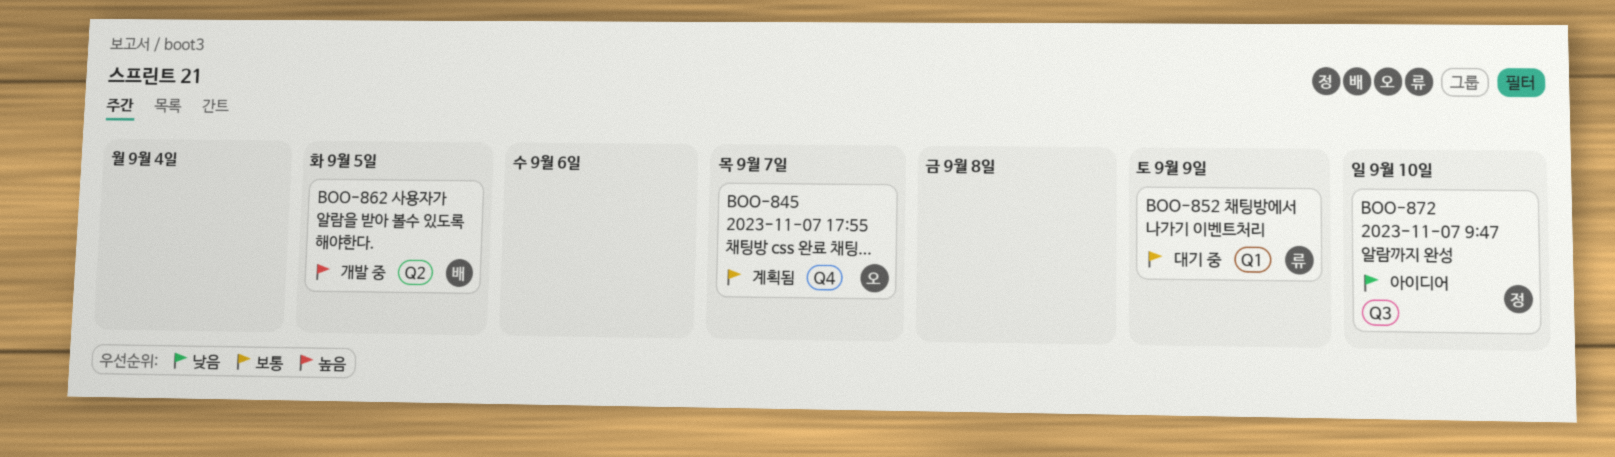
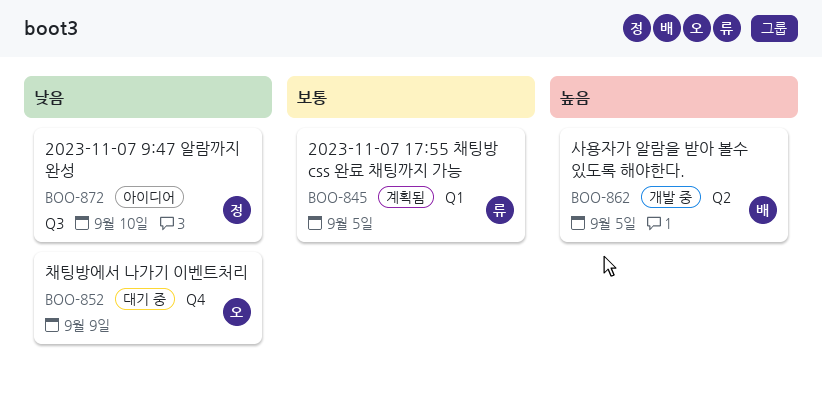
BOO-845, owner: 오 -> 류
BOO-845, label: Q4 -> Q1
BOO-845, due: Sep 7 -> Sep 5
BOO-852, owner: 류 -> 오
BOO-852, priority: 보통 -> 낮음
BOO-852, label: Q1 -> Q4

